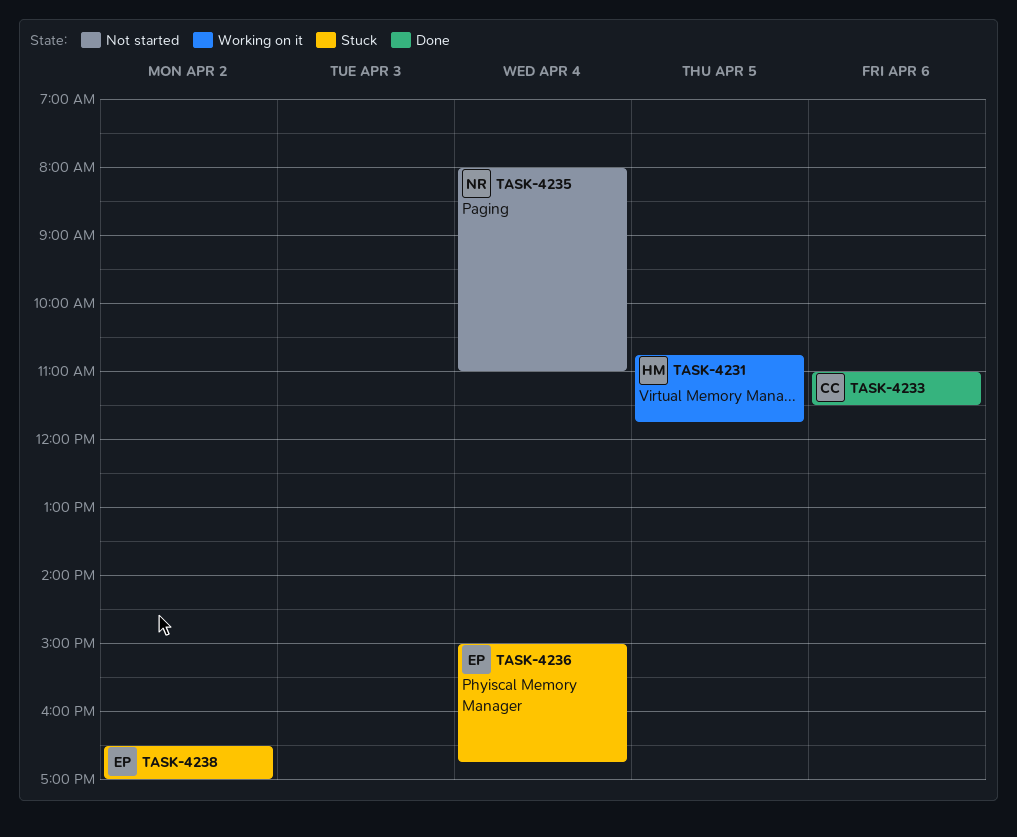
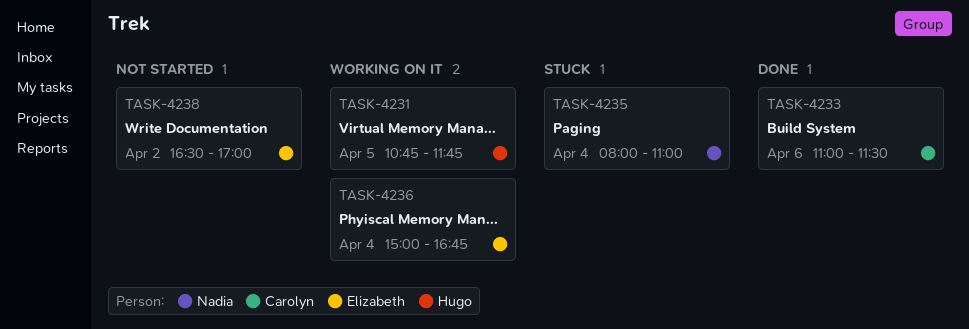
TASK-4235, status: Not started -> Stuck
TASK-4236, status: Stuck -> Working on it
TASK-4238, status: Stuck -> Not started

